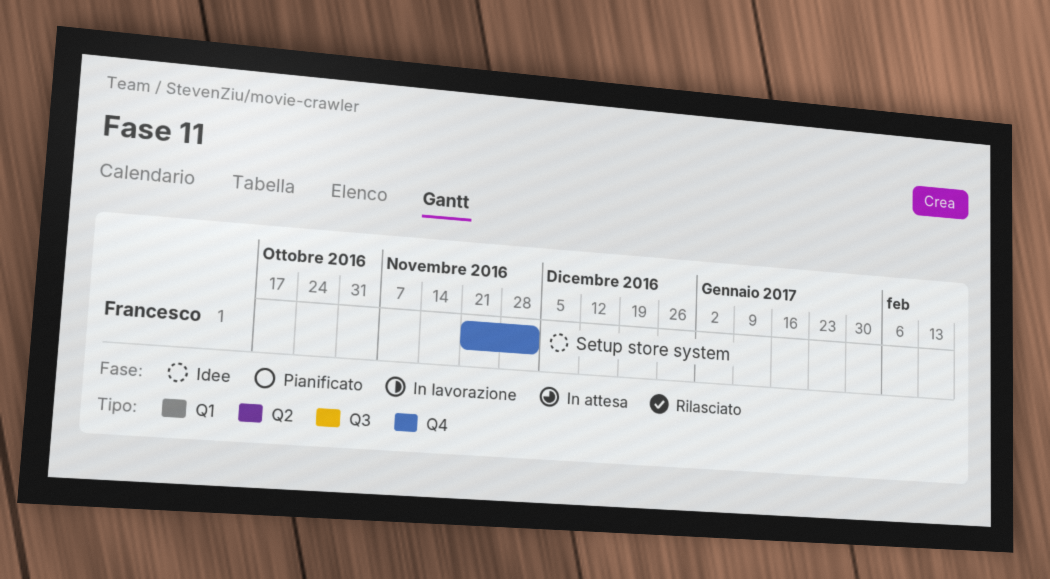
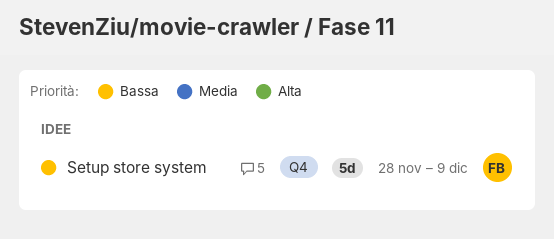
Setup store system, start: Nov 21 -> Nov 28
Setup store system, due: Dec 2 -> Dec 9

